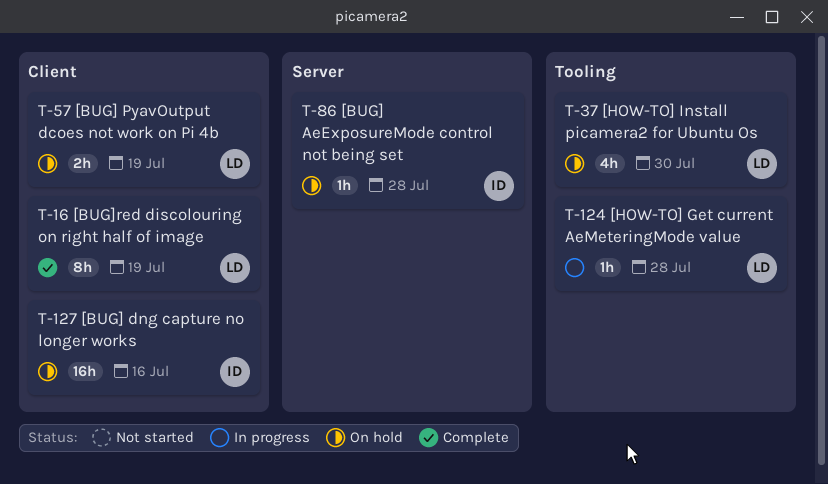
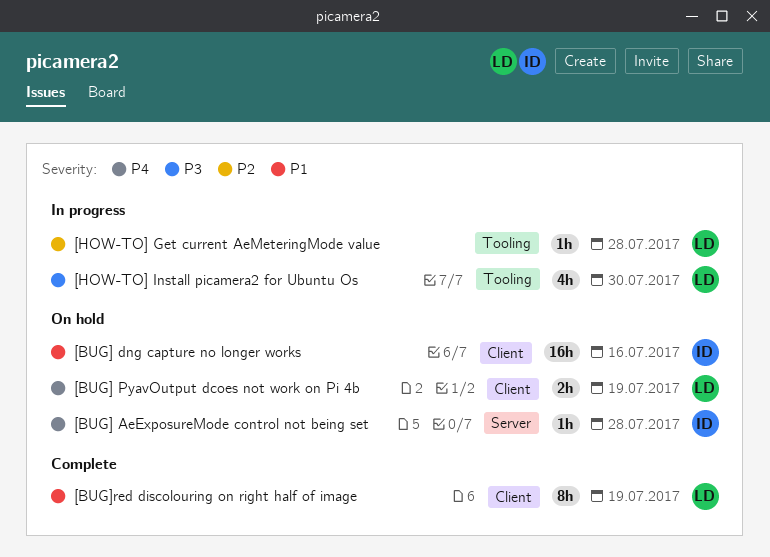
[HOW-TO] Install picamera2 for Ubuntu Os, status: On hold -> In progress

